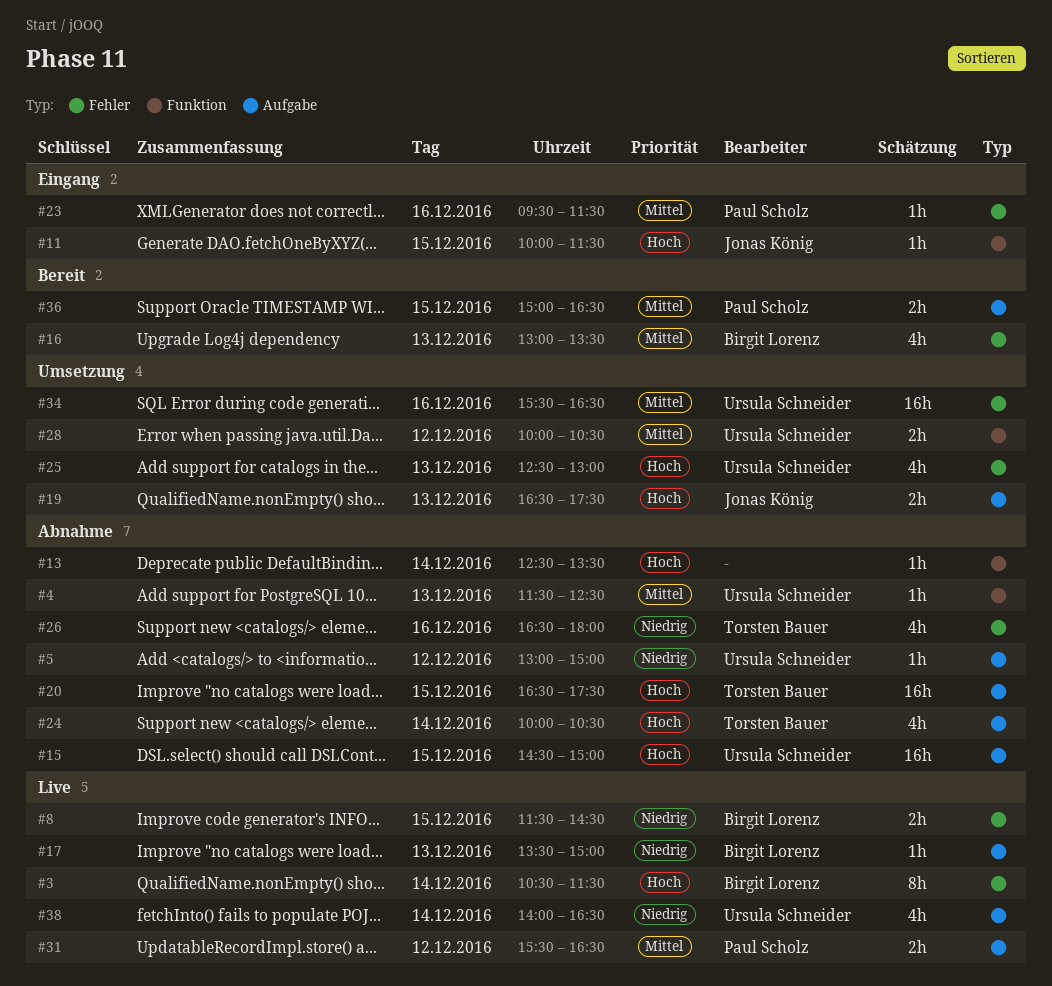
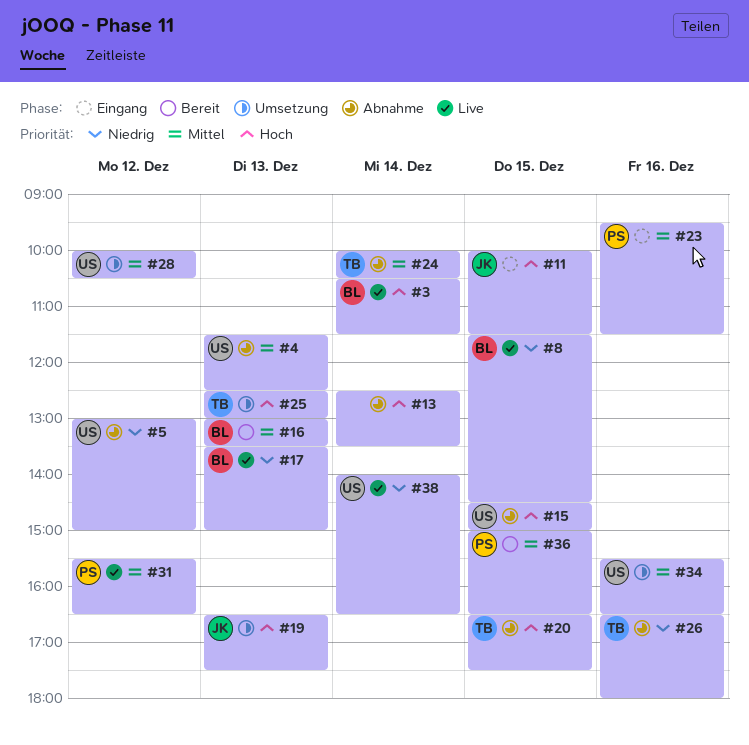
#24, priority: Hoch -> Mittel
#25, owner: Ursula Schneider -> Torsten Bauer

